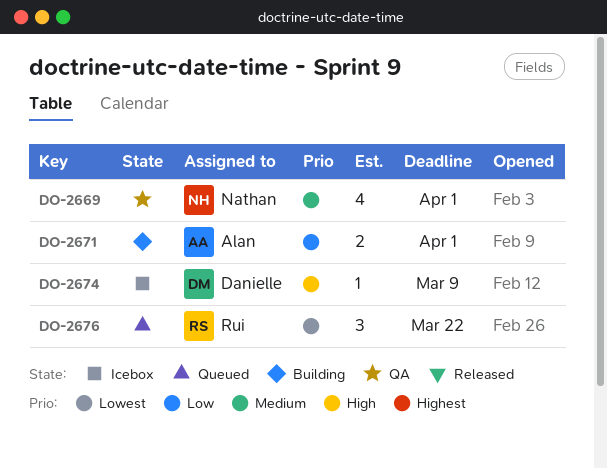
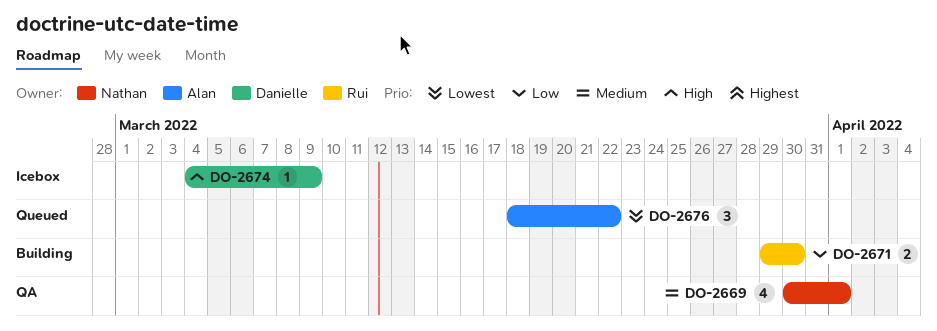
DO-2671, owner: Alan -> Rui
DO-2671, due: Apr 1 -> Mar 30
DO-2676, owner: Rui -> Alan

